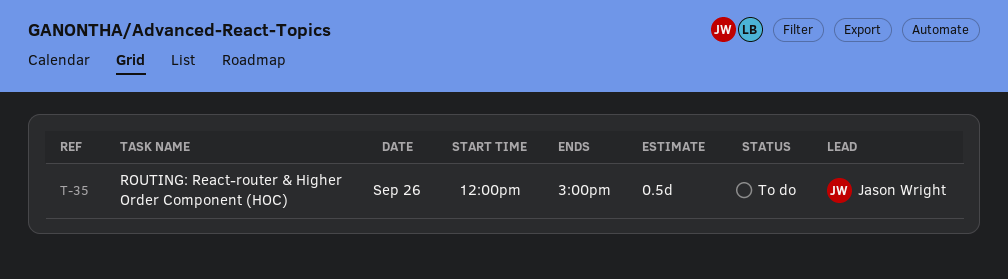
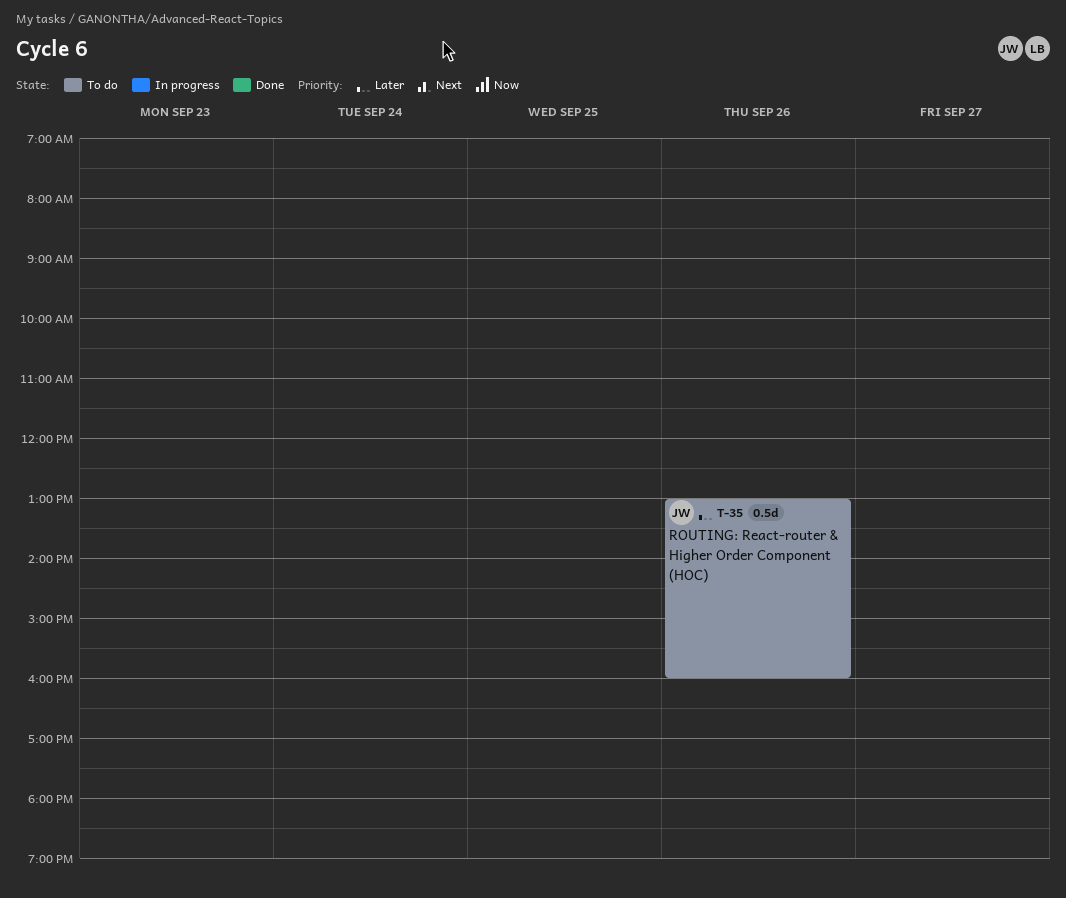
T-35, begins: 12:00 -> 13:00
T-35, ends: 15:00 -> 16:00

